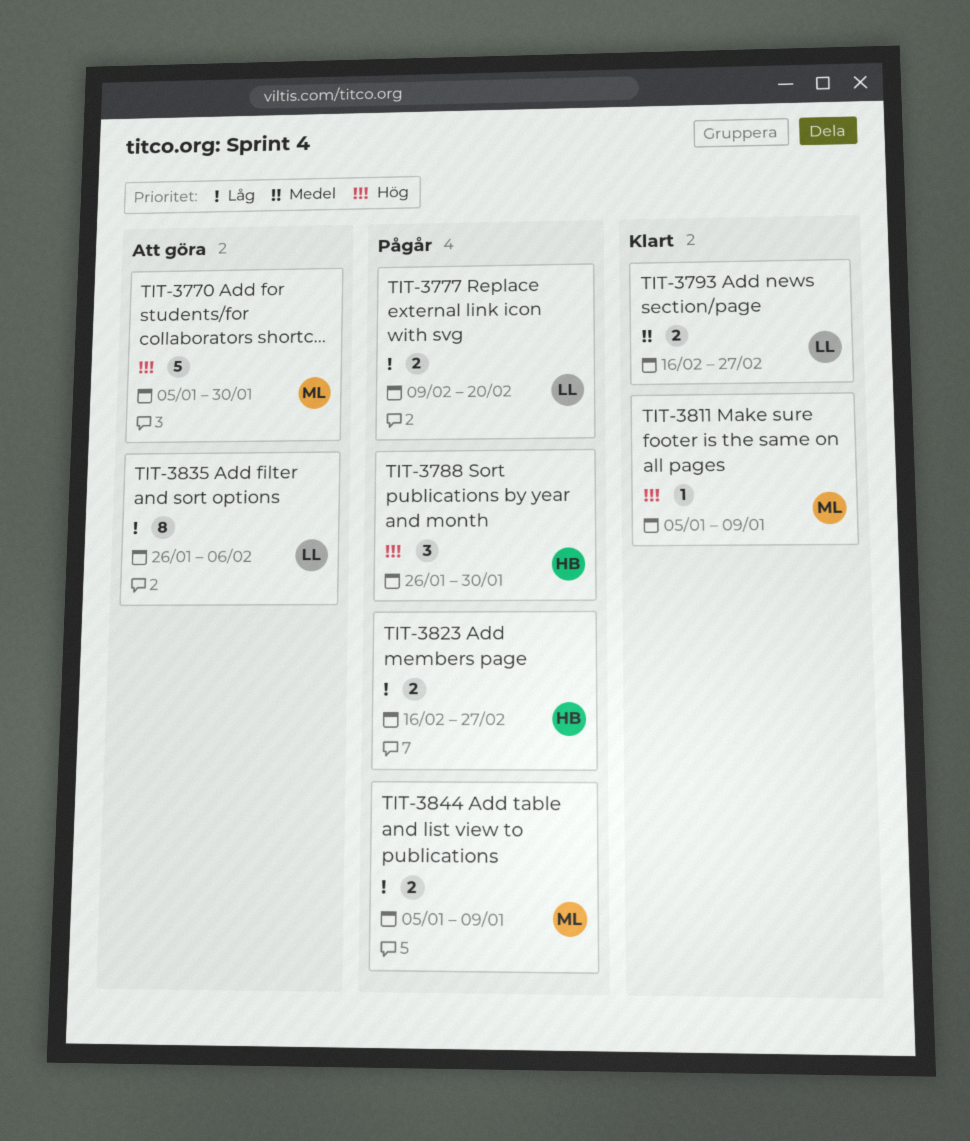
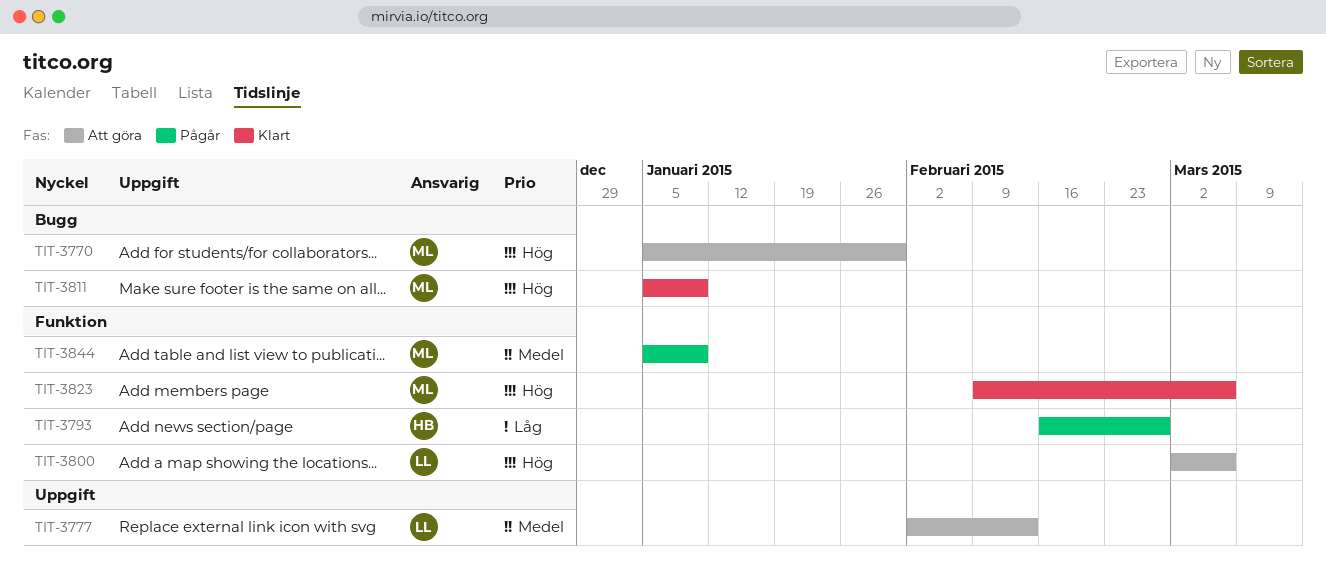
TIT-3777, status: Pågår -> Att göra
TIT-3777, priority: Låg -> Medel
TIT-3777, start: Feb 9 -> Feb 2
TIT-3777, due: Feb 20 -> Feb 13
TIT-3788: present -> none
TIT-3793, status: Klart -> Pågår
TIT-3793, owner: LL -> HB
TIT-3793, priority: Medel -> Låg
TIT-3800: none -> present
TIT-3823, status: Pågår -> Klart
TIT-3823, owner: HB -> ML
TIT-3823, priority: Låg -> Hög
TIT-3823, start: Feb 16 -> Feb 9
TIT-3823, due: Feb 27 -> Mar 6
TIT-3835: present -> none
TIT-3844, priority: Låg -> Medel

